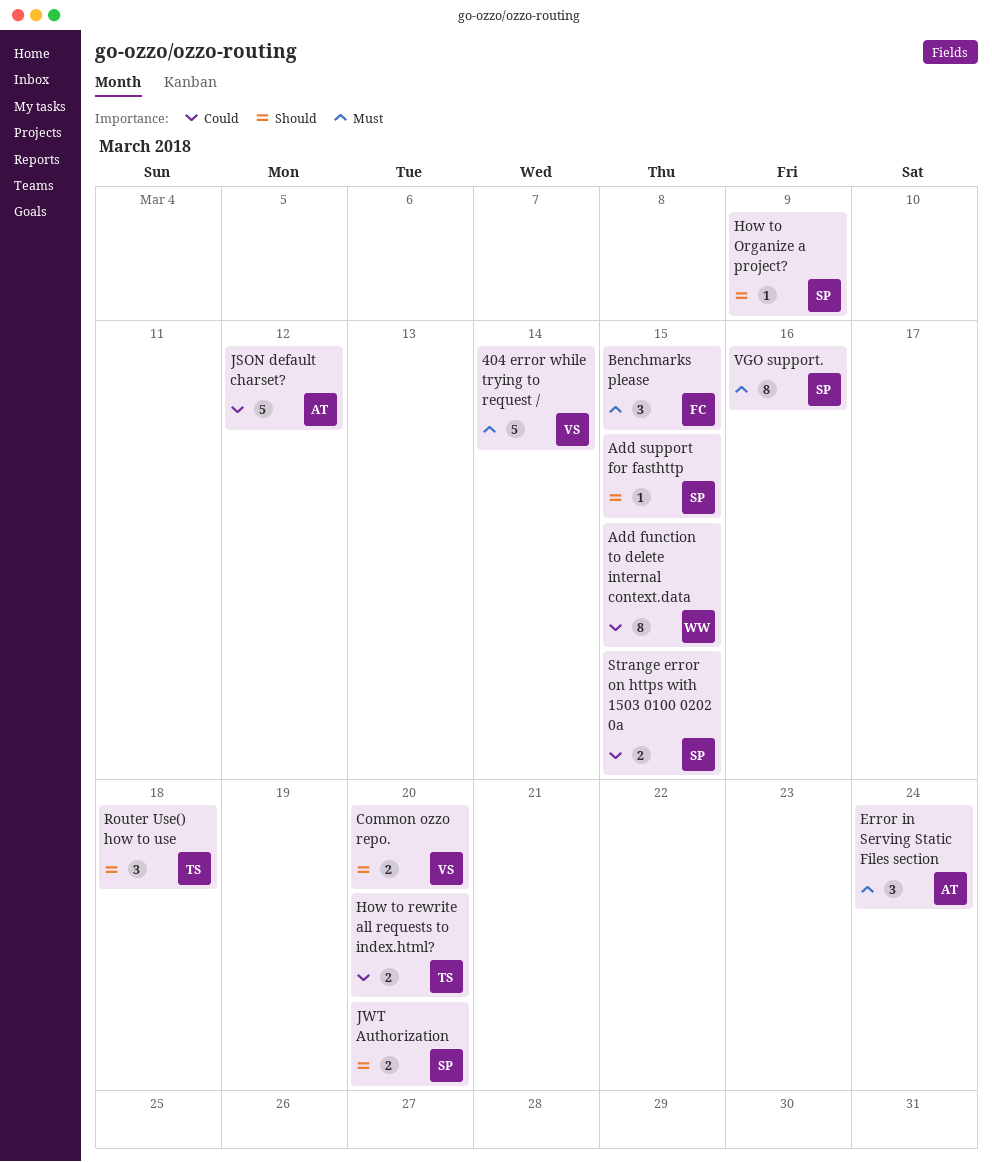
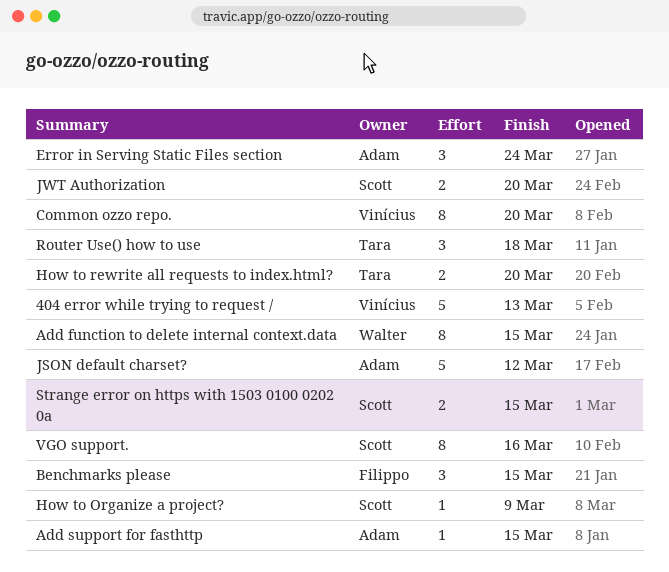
404 error while trying to request /, due: Mar 14 -> Mar 13
Add support for fasthttp, owner: Scott -> Adam
Common ozzo repo., estimate: 2 -> 8

